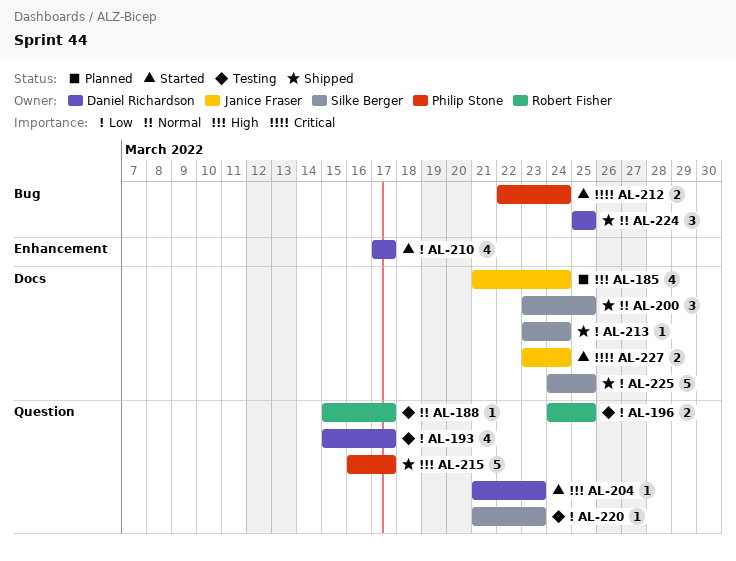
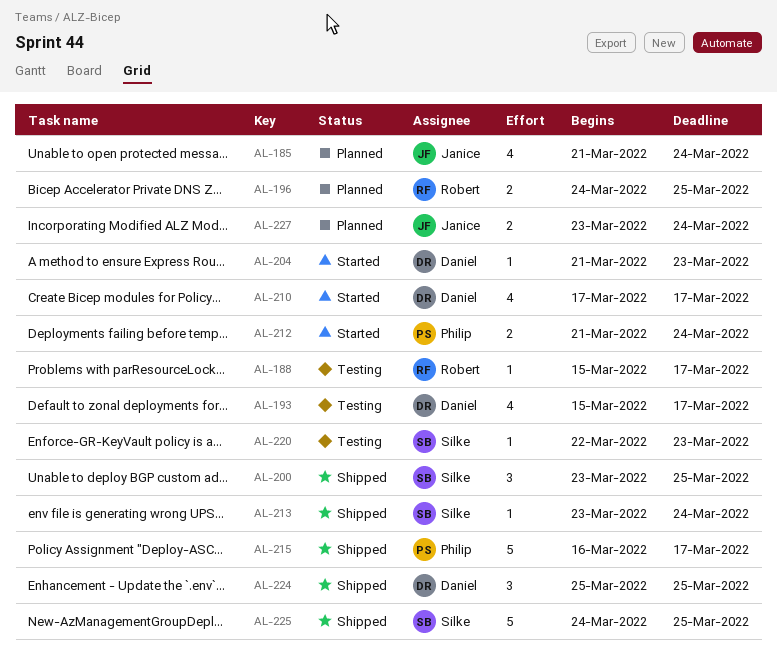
AL-196, status: Testing -> Planned
AL-212, start: Mar 22 -> Mar 21
AL-220, start: Mar 21 -> Mar 22
AL-227, status: Started -> Planned

